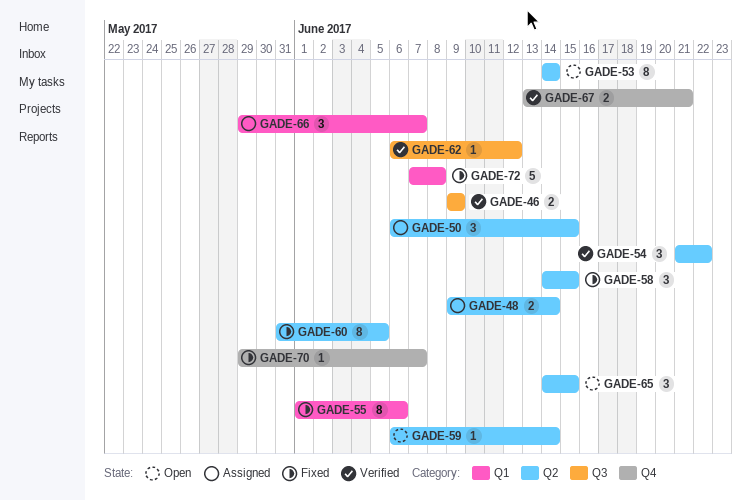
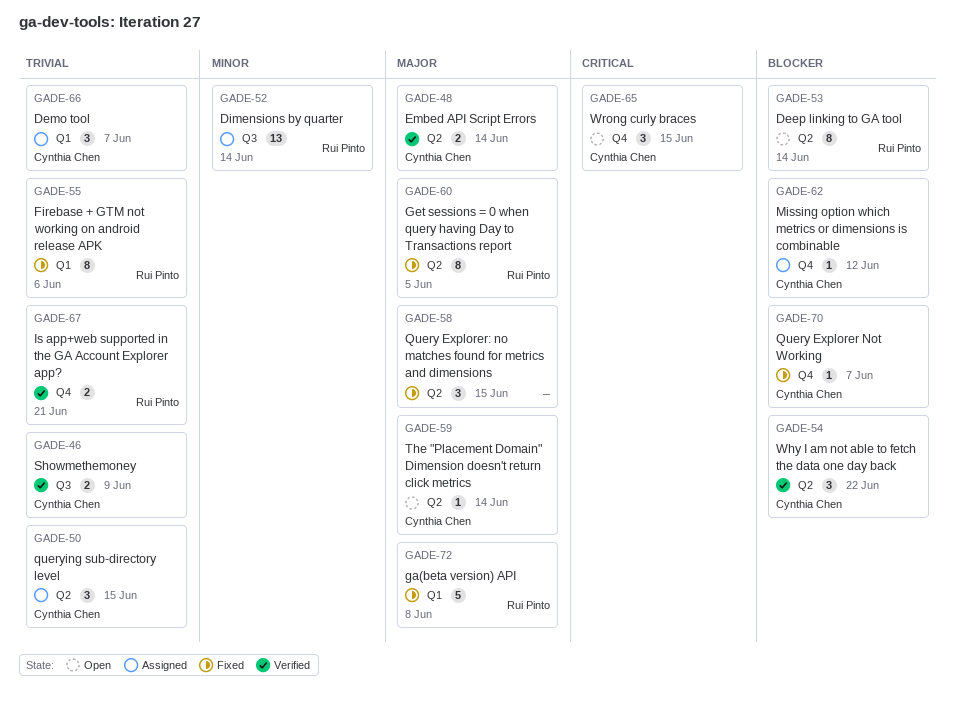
GADE-48, status: Assigned -> Verified
GADE-52: none -> present
GADE-62, status: Verified -> Assigned
GADE-62, label: Q3 -> Q4
GADE-65, label: Q2 -> Q4

